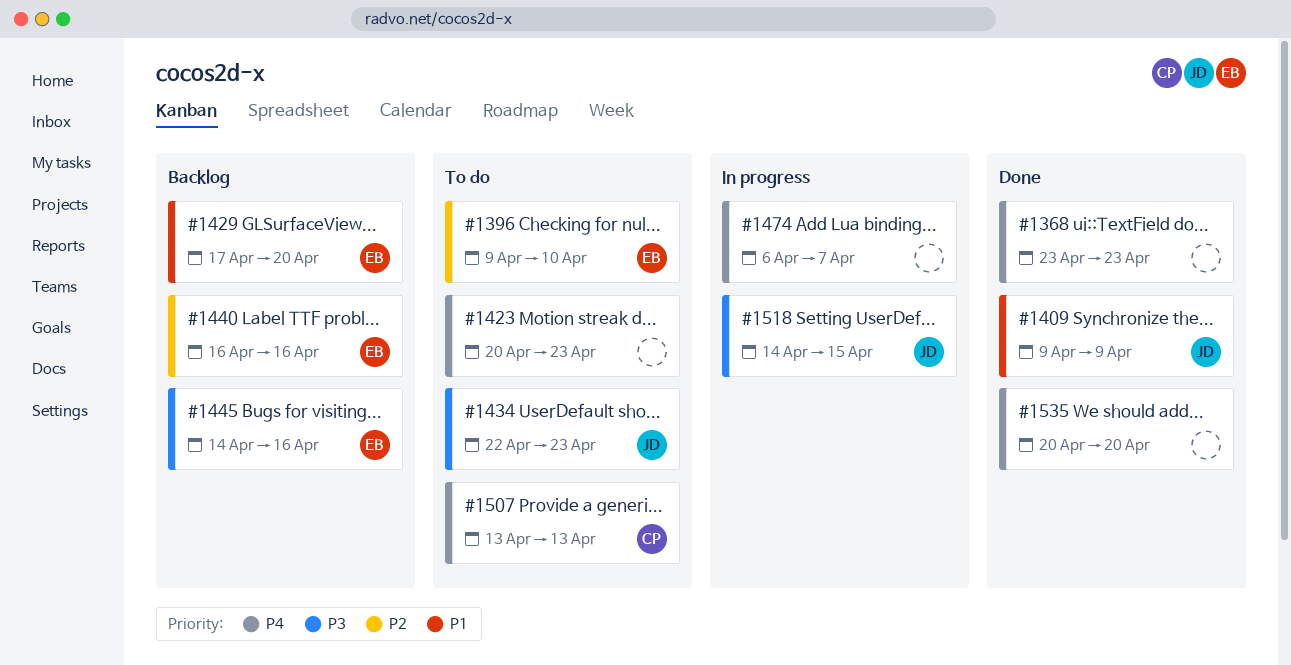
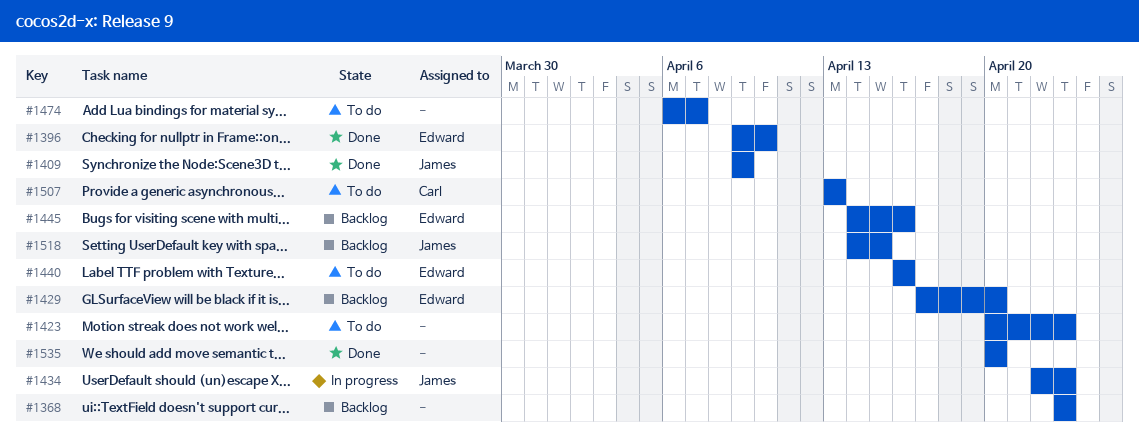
#1368, status: Done -> Backlog
#1396, status: To do -> Done
#1434, status: To do -> In progress
#1440, status: Backlog -> To do
#1474, status: In progress -> To do
#1518, status: In progress -> Backlog

